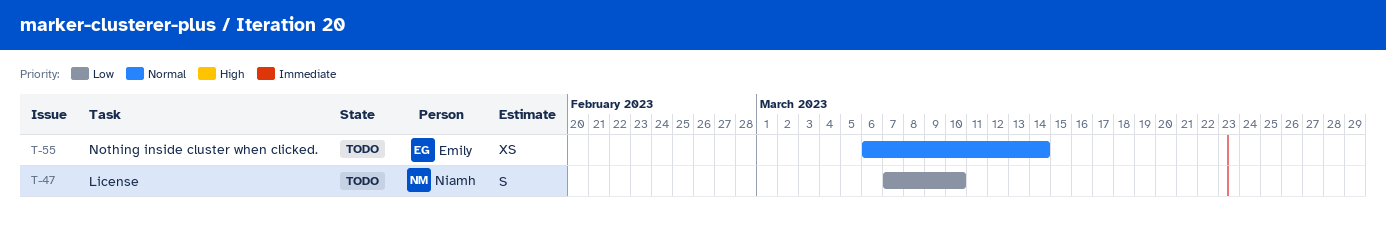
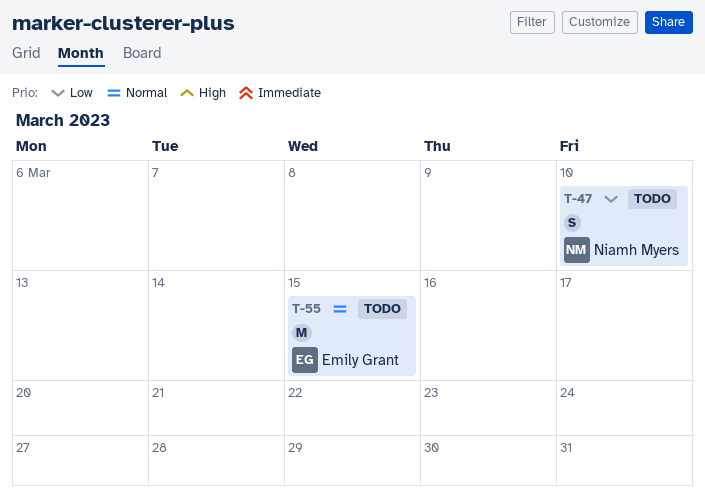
T-55, estimate: XS -> M
T-55, due: Mar 14 -> Mar 15

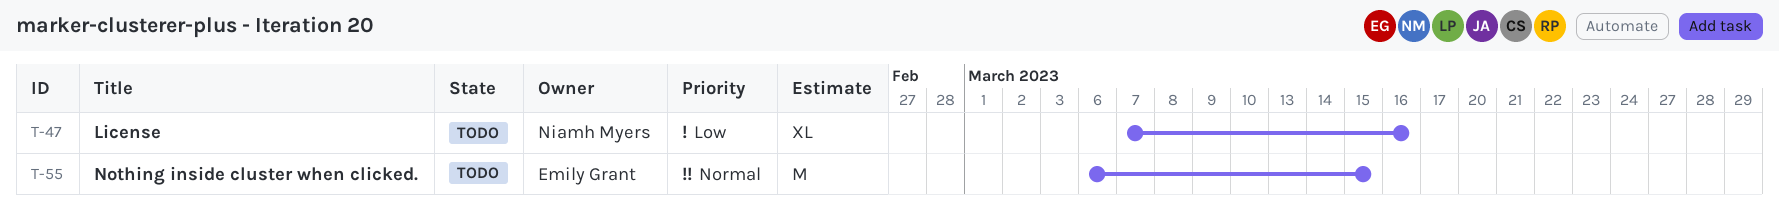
T-47, estimate: S -> XL
T-47, due: Mar 10 -> Mar 16

